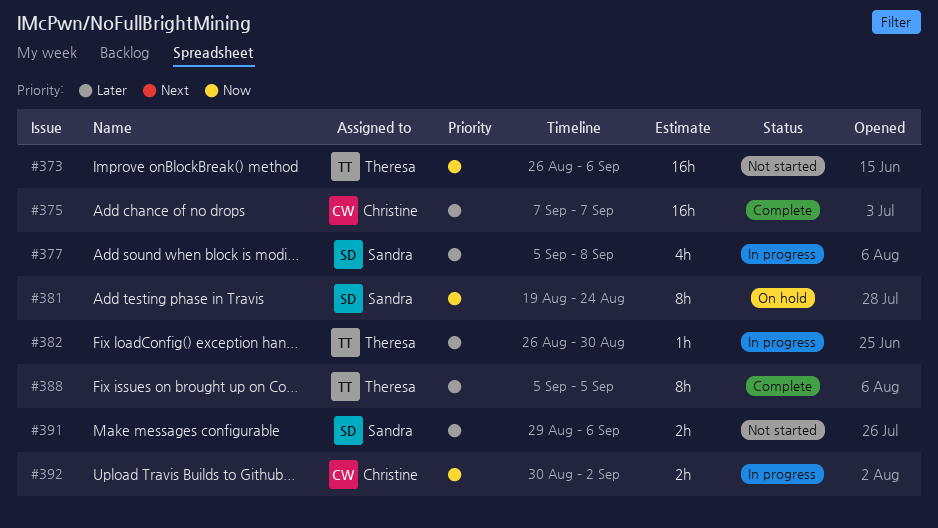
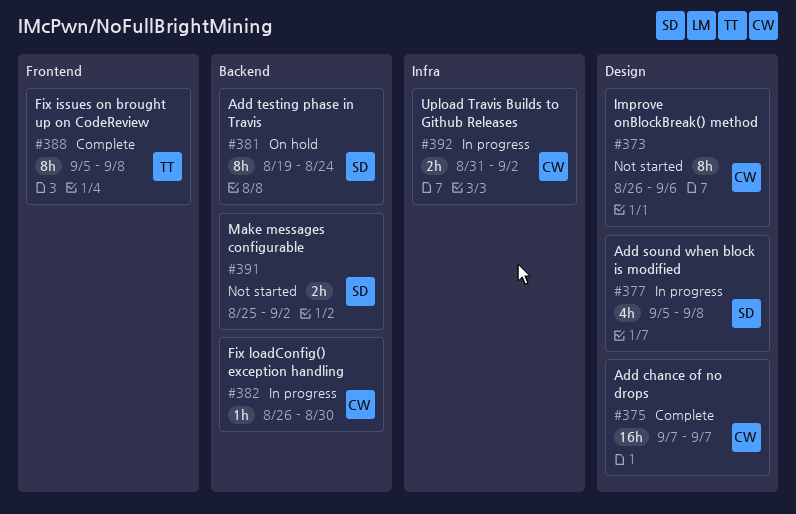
#373, owner: Theresa -> Christine
#373, estimate: 16h -> 8h
#382, owner: Theresa -> Christine
#388, due: Sep 5 -> Sep 8
#391, start: Aug 29 -> Aug 25
#391, due: Sep 6 -> Sep 2
#392, start: Aug 30 -> Aug 31

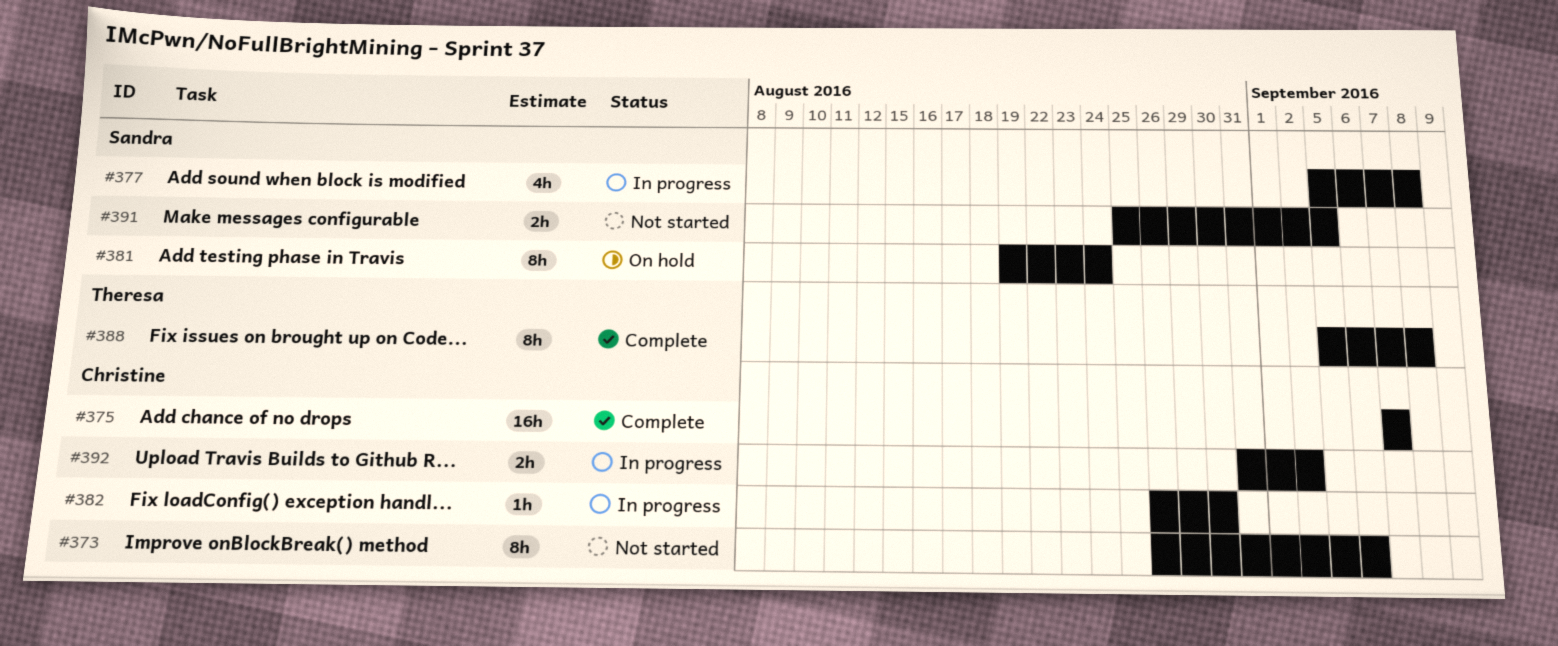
#391, due: Sep 2 -> Sep 5

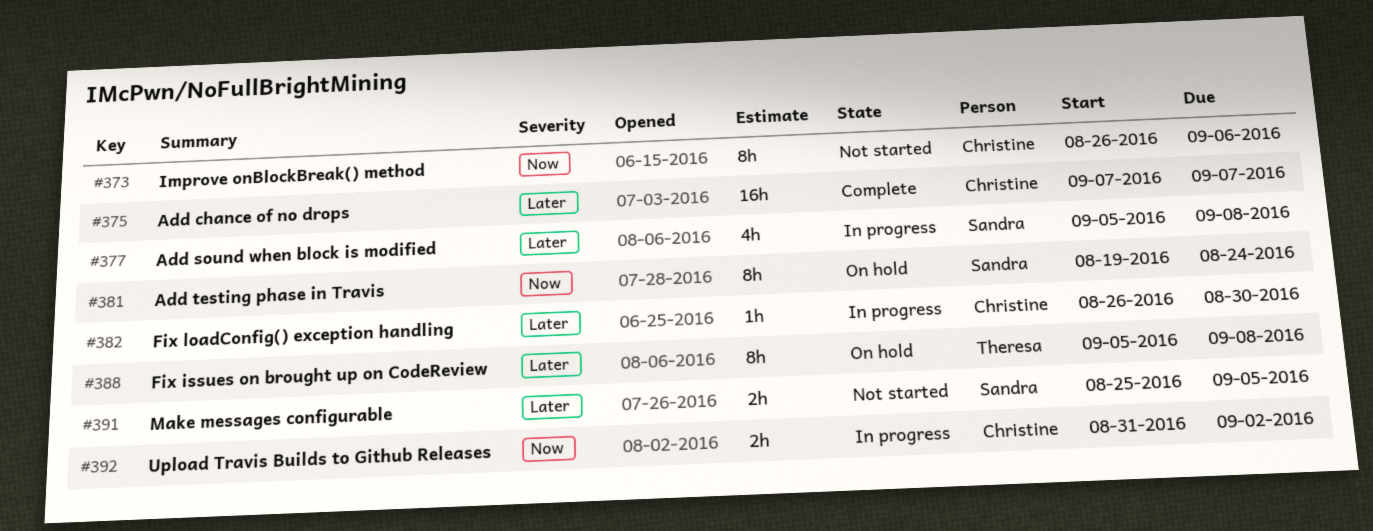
#388, status: Complete -> On hold

